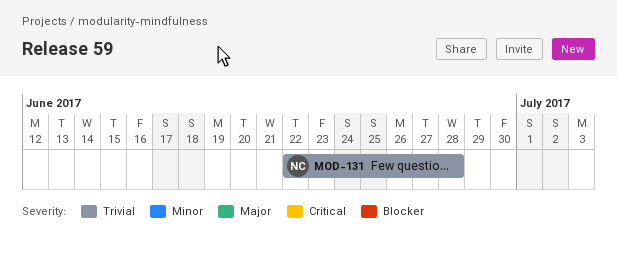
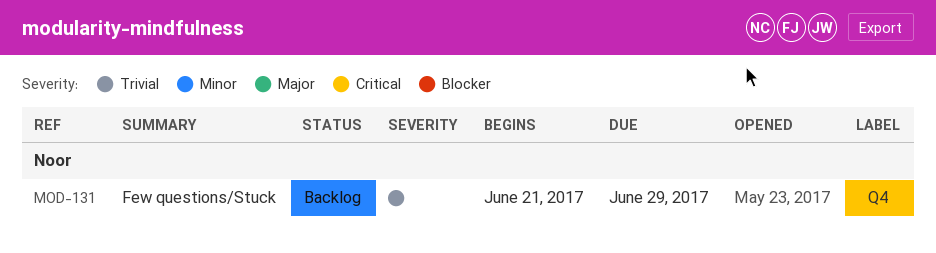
MOD-131, start: Jun 22 -> Jun 21
MOD-131, due: Jun 28 -> Jun 29

